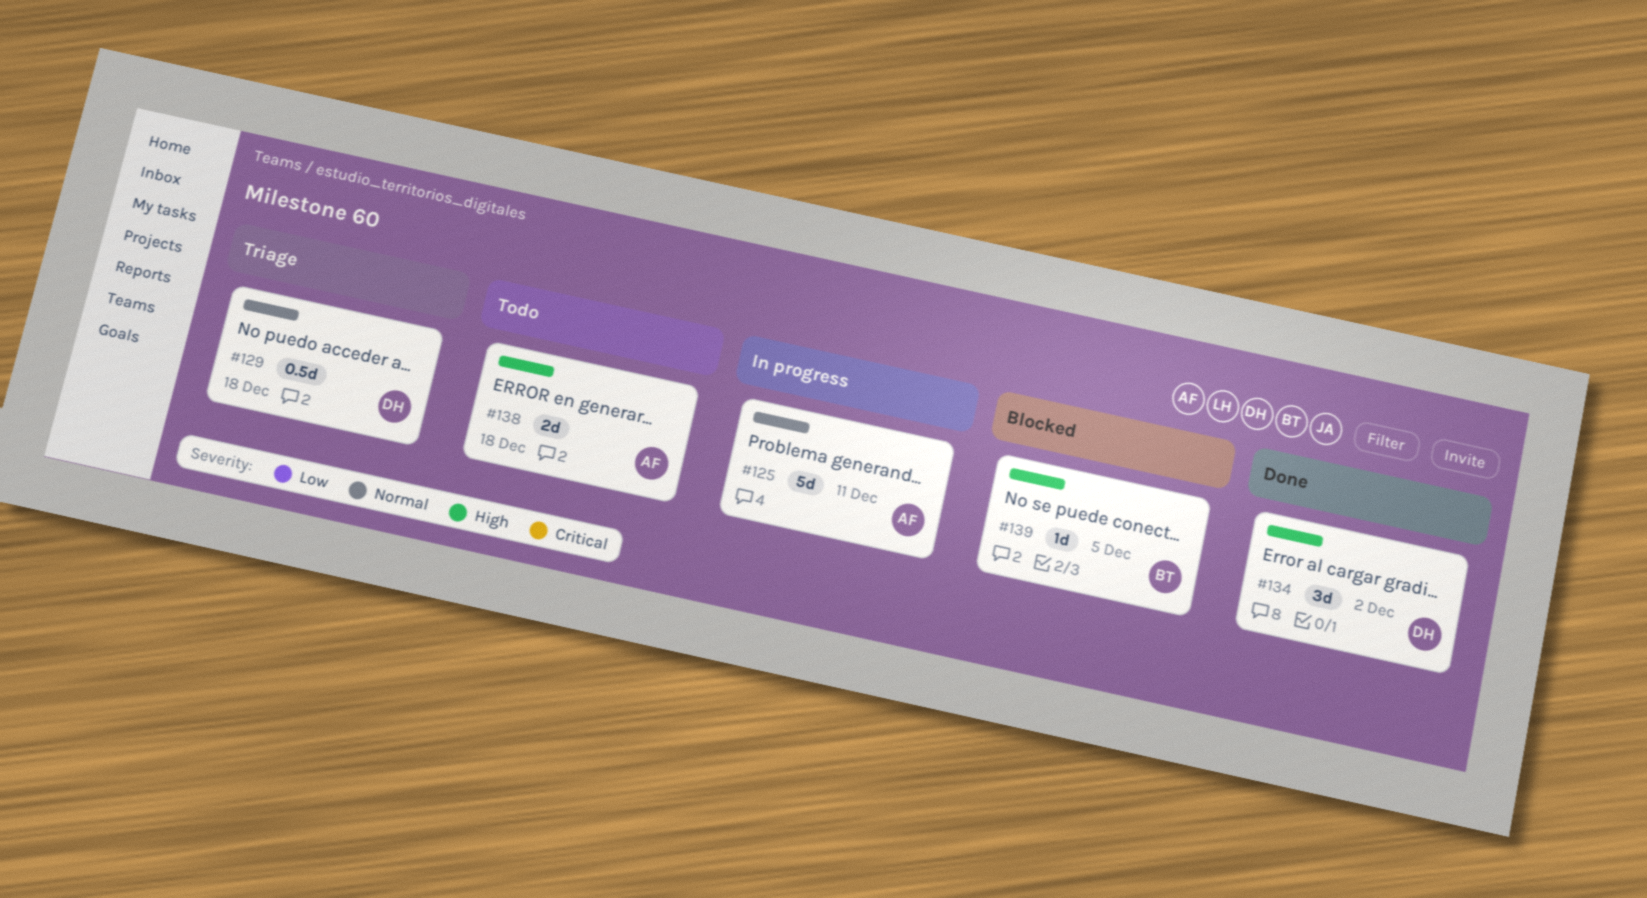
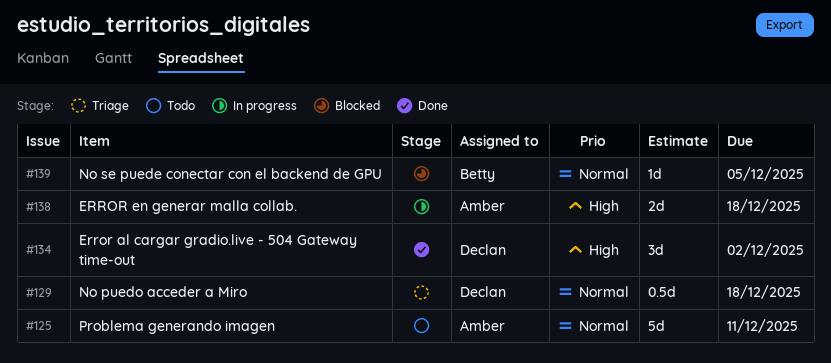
#125, status: In progress -> Todo
#138, status: Todo -> In progress
#139, priority: High -> Normal

